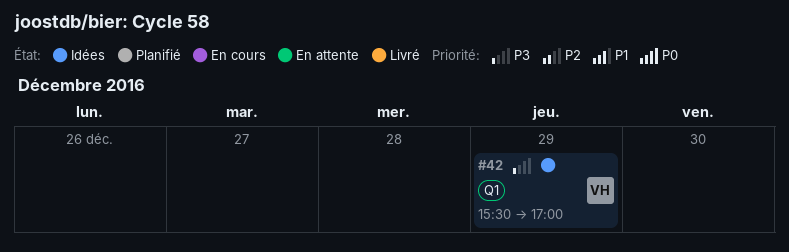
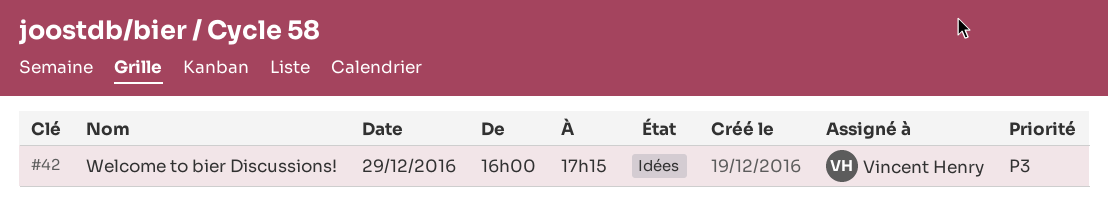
#42, begins: 15:30 -> 16:00
#42, ends: 17:00 -> 17:15

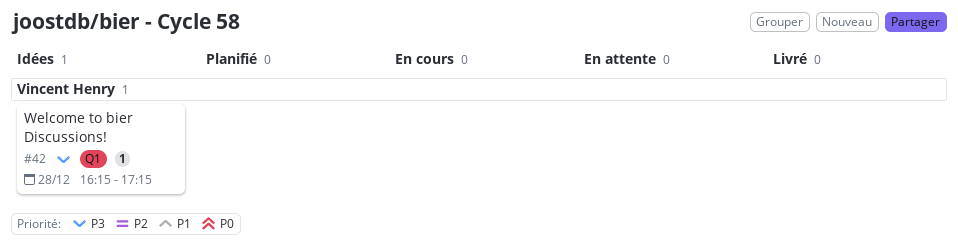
#42, day: Dec 29 -> Dec 28
#42, begins: 16:00 -> 16:15

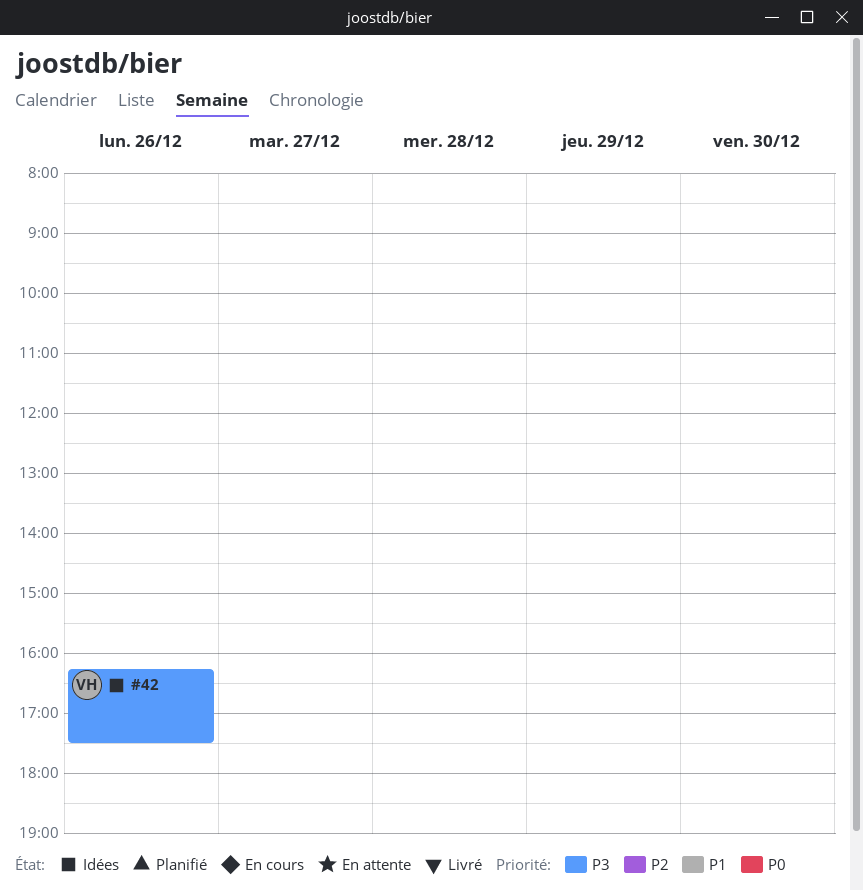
#42, day: Dec 28 -> Dec 26
#42, ends: 17:15 -> 17:30

